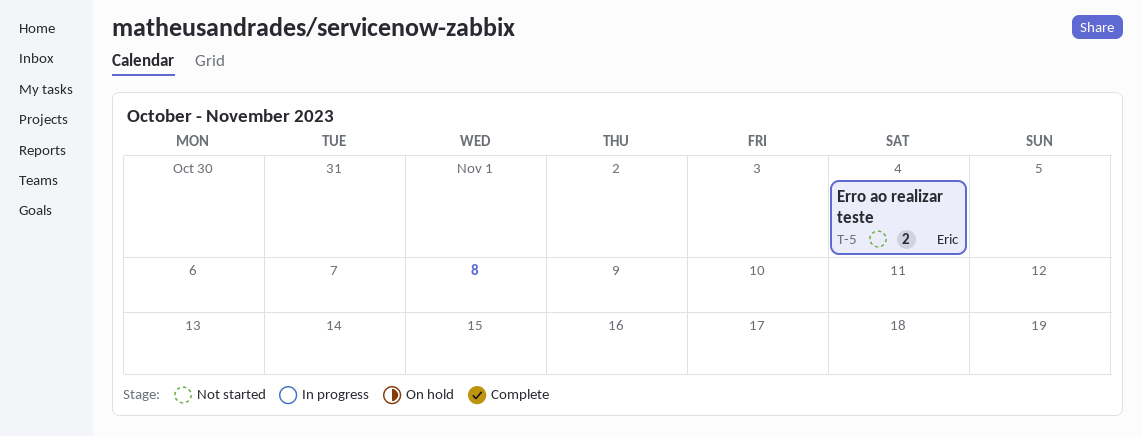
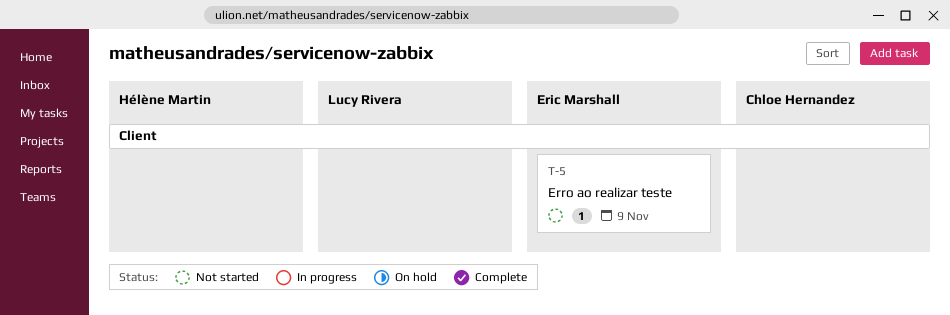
T-5, estimate: 2 -> 1
T-5, due: Nov 4 -> Nov 9

